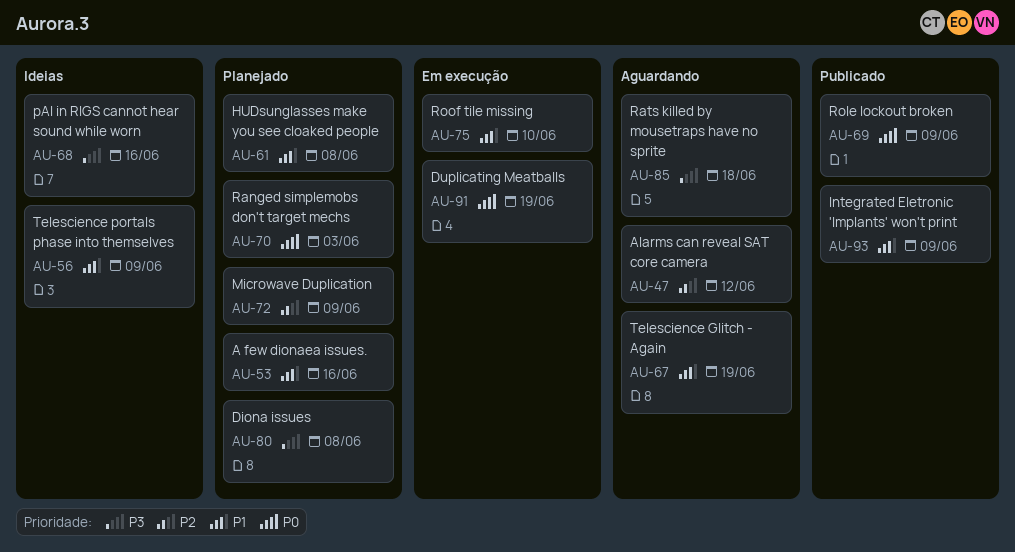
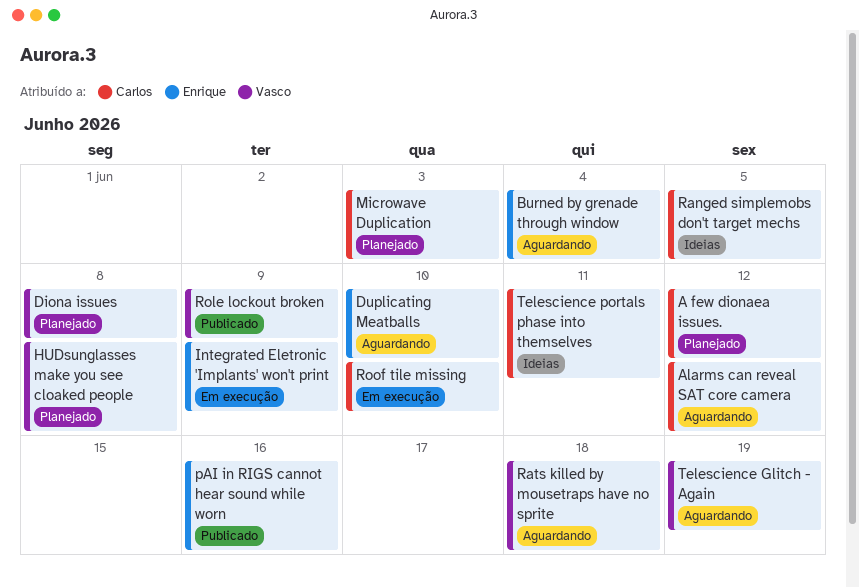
A few dionaea issues., due: Jun 16 -> Jun 12
Burned by grenade through window: none -> present
Duplicating Meatballs, status: Em execução -> Aguardando
Duplicating Meatballs, due: Jun 19 -> Jun 10
Integrated Eletronic 'Implants' won't print, status: Publicado -> Em execução
Microwave Duplication, due: Jun 9 -> Jun 3
pAI in RIGS cannot hear sound while worn, status: Ideias -> Publicado
Ranged simplemobs don't target mechs, status: Planejado -> Ideias
Ranged simplemobs don't target mechs, due: Jun 3 -> Jun 5
Telescience portals phase into themselves, due: Jun 9 -> Jun 11

